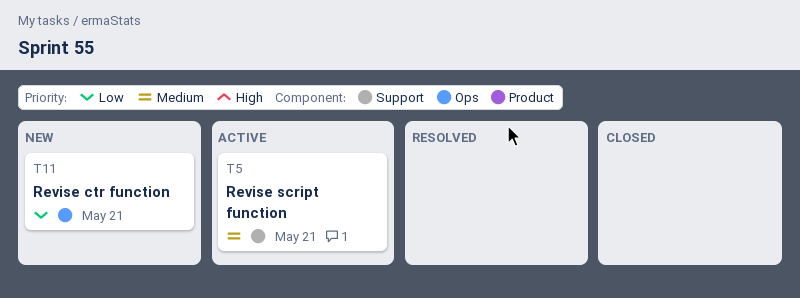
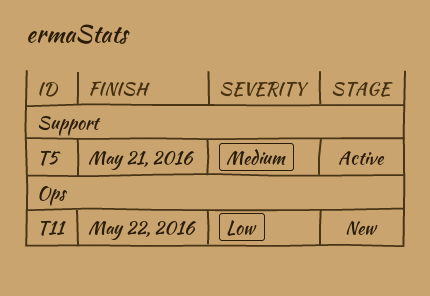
T11, due: May 21 -> May 22

